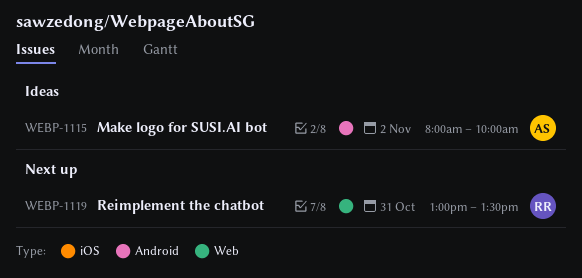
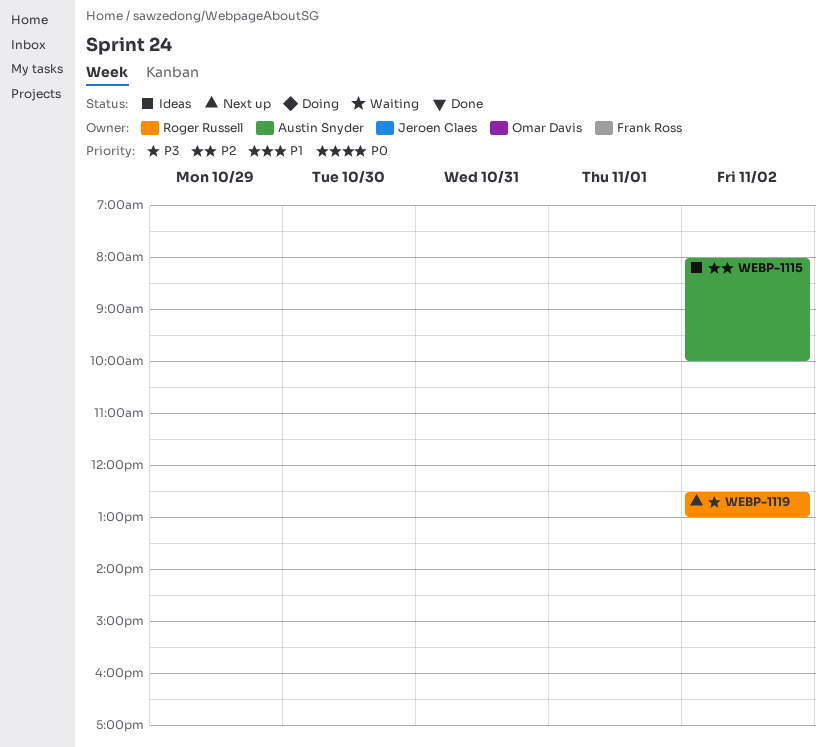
WEBP-1119, day: Oct 31 -> Nov 2
WEBP-1119, begins: 13:00 -> 12:30
WEBP-1119, ends: 13:30 -> 13:00

